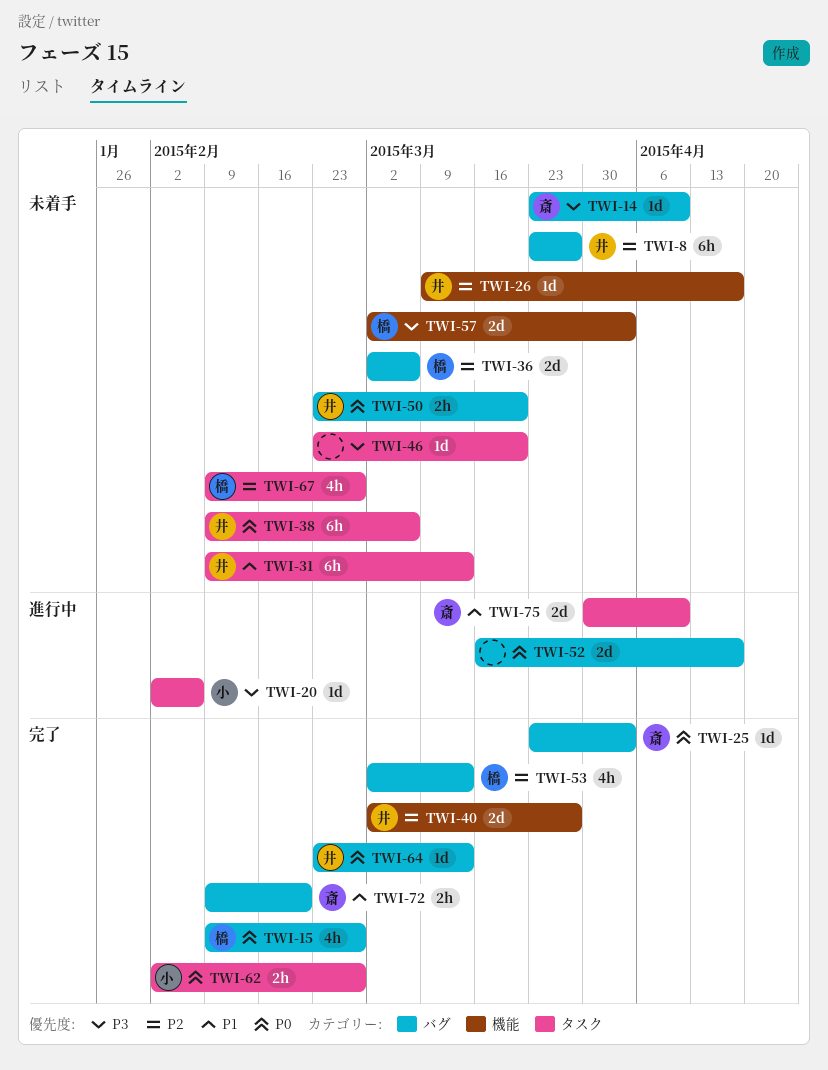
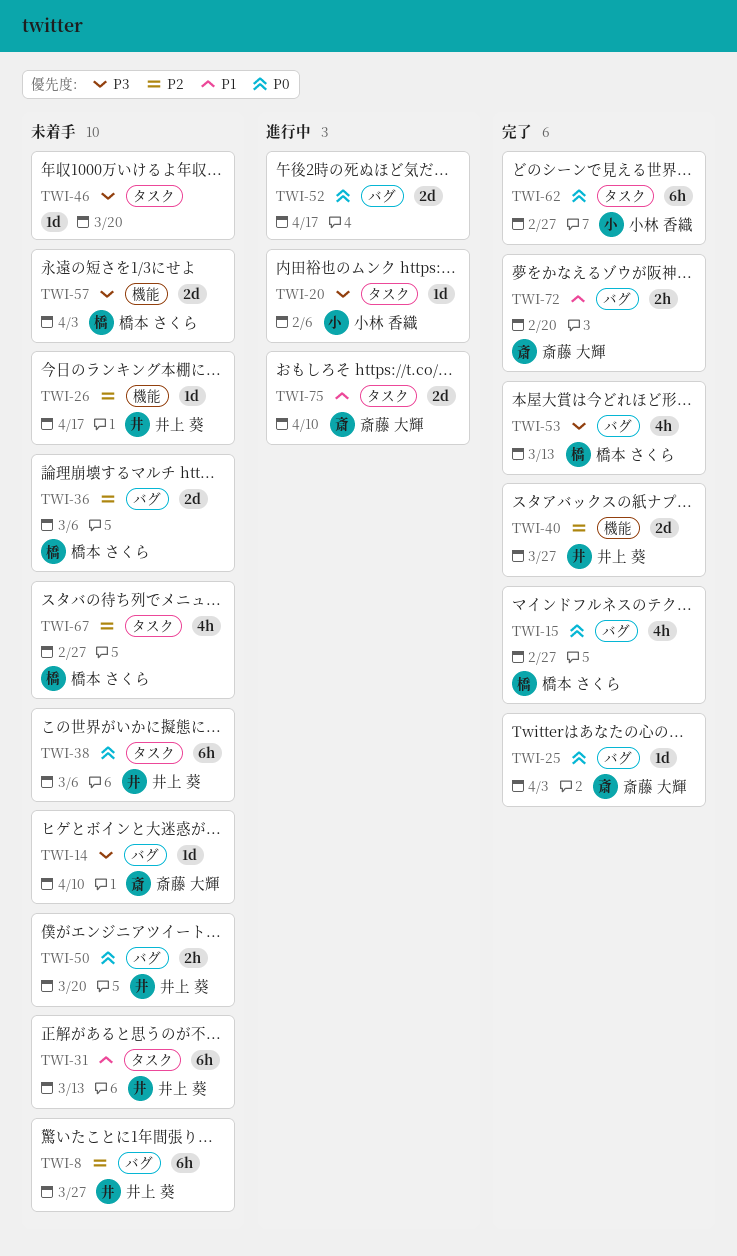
TWI-53, priority: P2 -> P3
TWI-62, estimate: 2h -> 6h
TWI-64: present -> none

